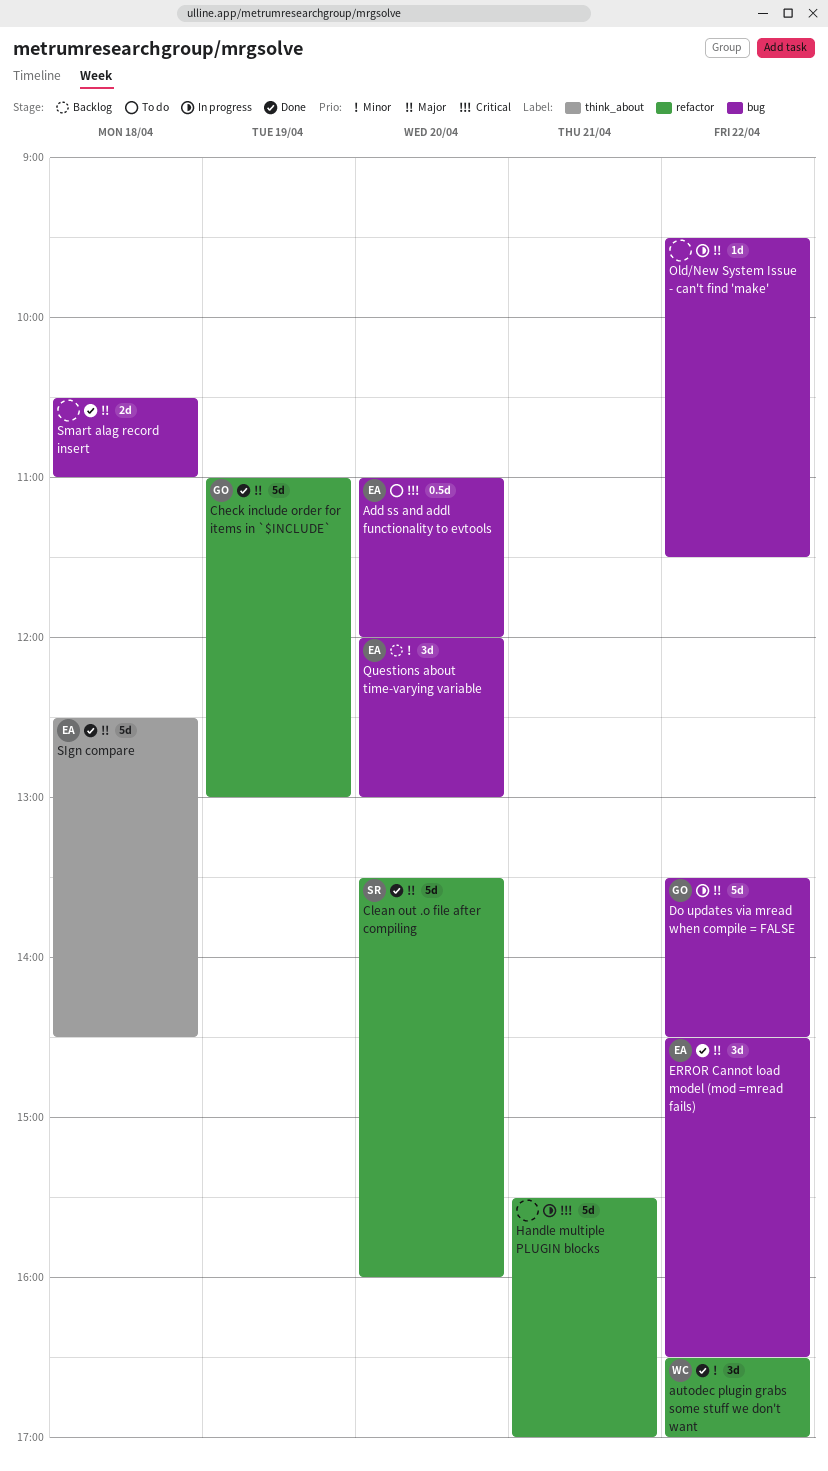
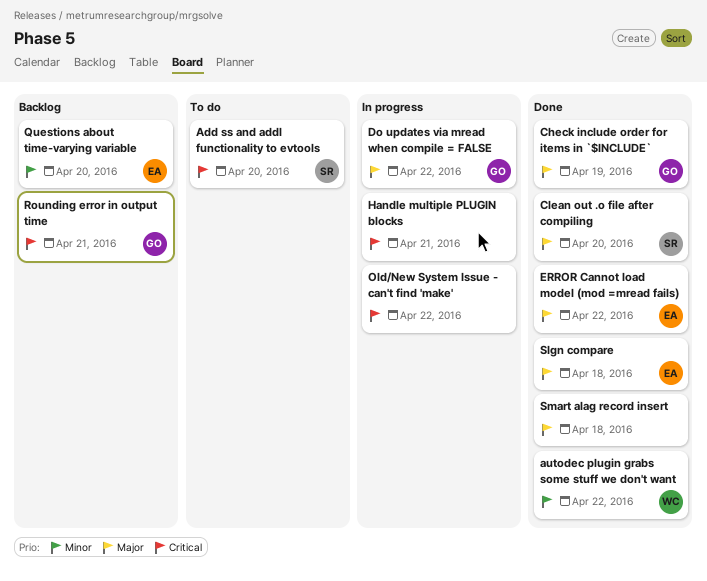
Add ss and addl functionality to evtools, owner: EA -> SR
Old/New System Issue - can't find 'make', priority: Major -> Critical
Rounding error in output time: none -> present

